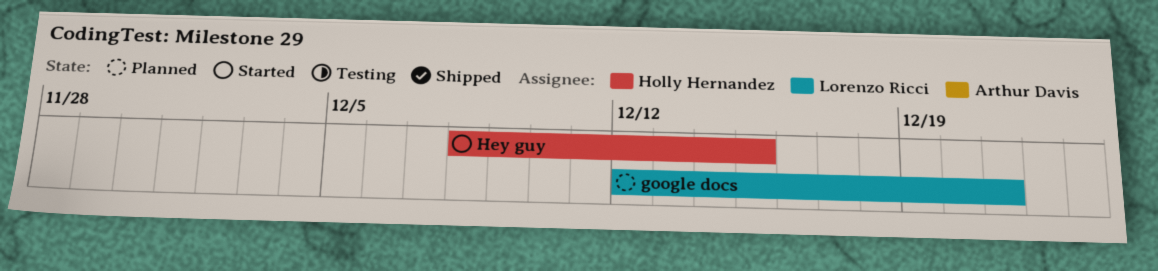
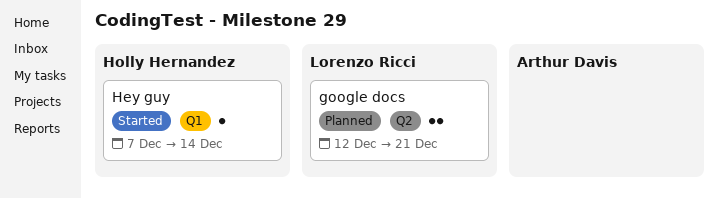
Hey guy, start: Dec 8 -> Dec 7
Hey guy, due: Dec 15 -> Dec 14

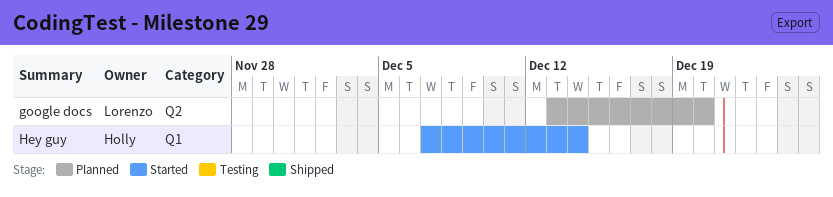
google docs, start: Dec 12 -> Dec 13
google docs, due: Dec 21 -> Dec 20

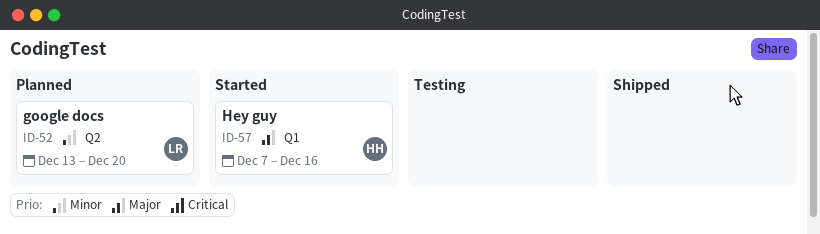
Hey guy, due: Dec 14 -> Dec 16

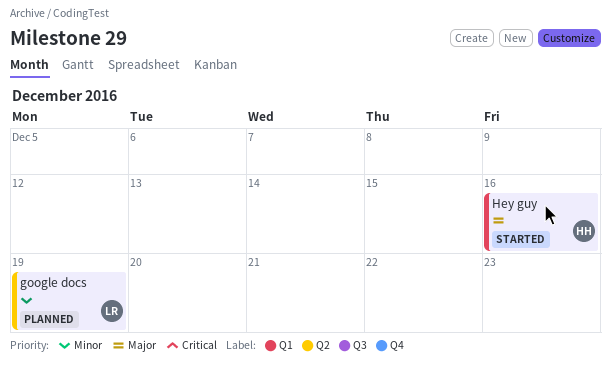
google docs, due: Dec 20 -> Dec 19

